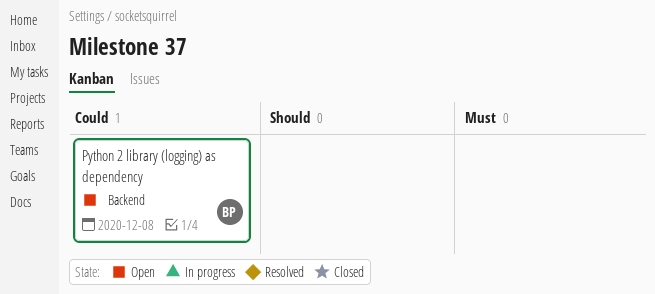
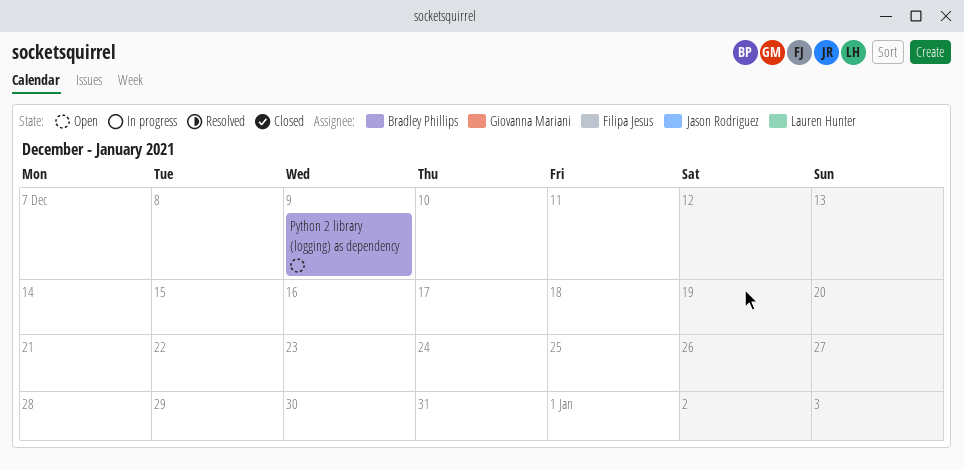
Python 2 library (logging) as dependency, due: Dec 8 -> Dec 9

